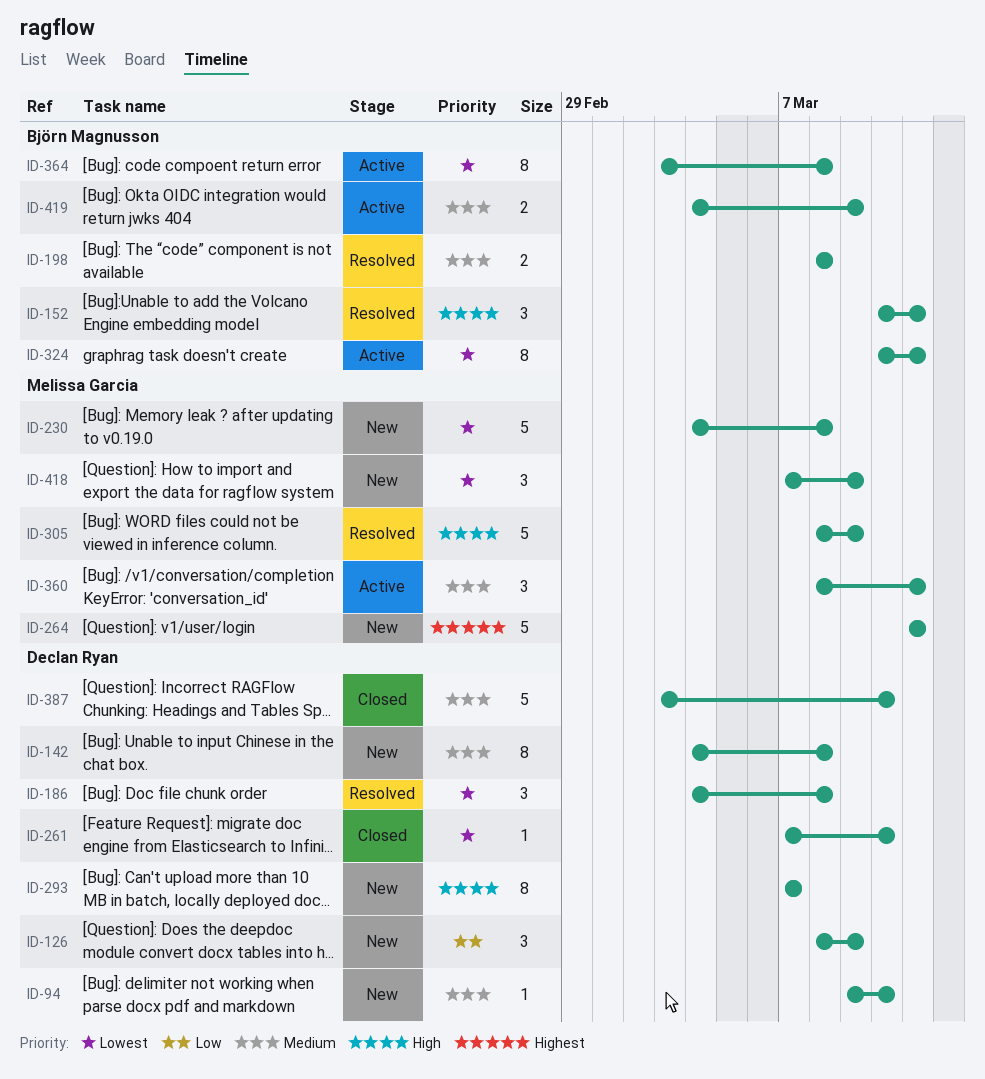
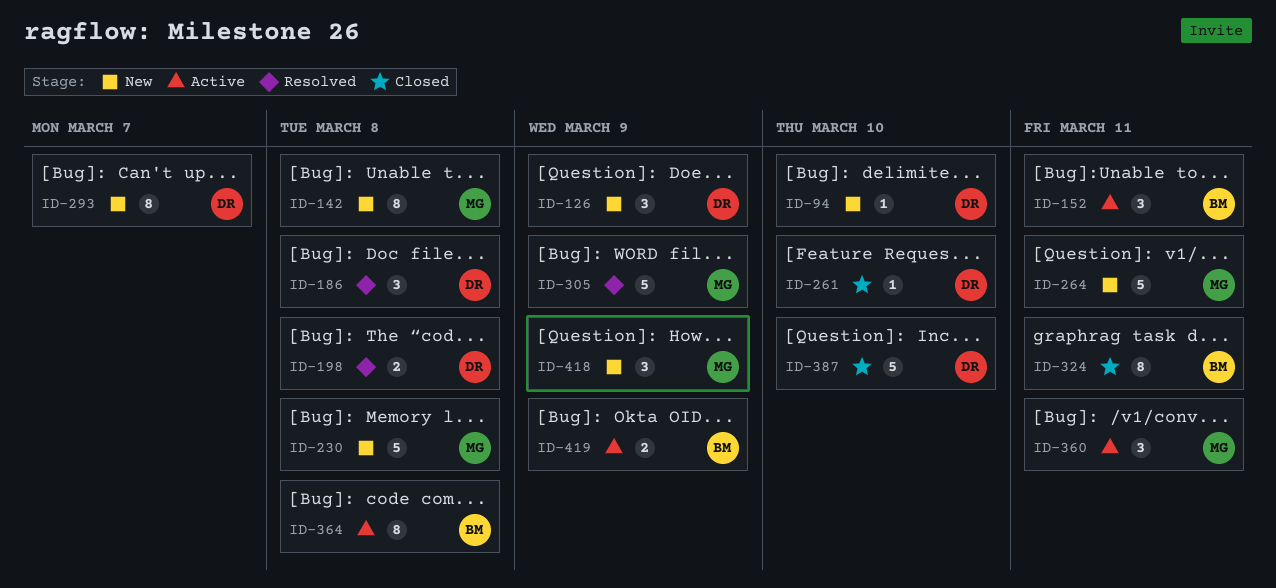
ID-142, owner: Declan Ryan -> Melissa Garcia
ID-152, status: Resolved -> Active
ID-198, owner: Björn Magnusson -> Declan Ryan
ID-324, status: Active -> Closed

